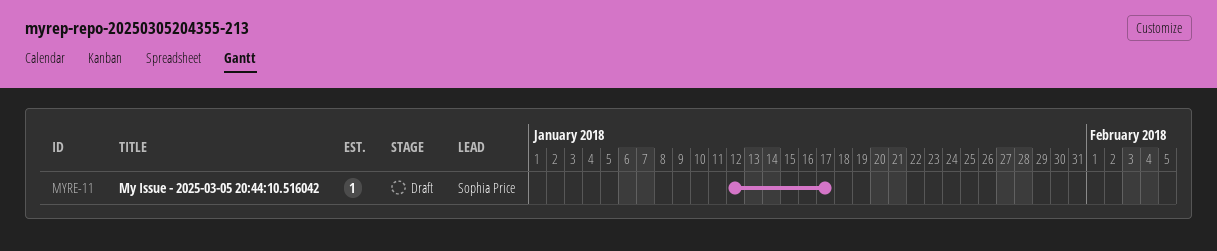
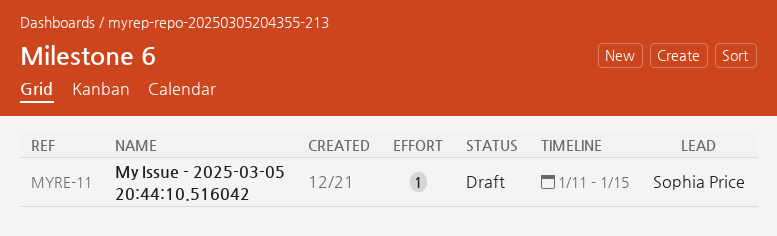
MYRE-11, start: Jan 12 -> Jan 11
MYRE-11, due: Jan 17 -> Jan 15

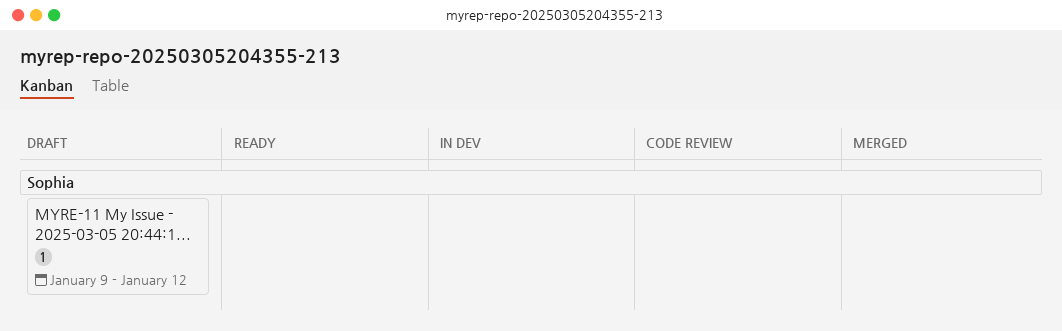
MYRE-11, start: Jan 11 -> Jan 9
MYRE-11, due: Jan 15 -> Jan 12

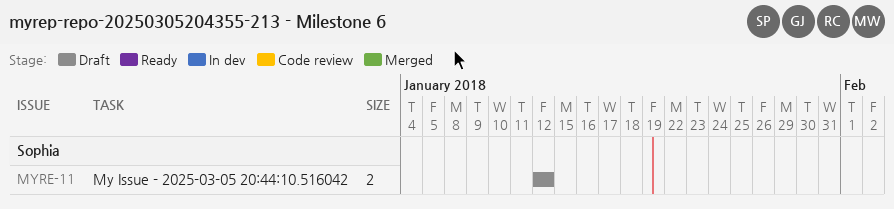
MYRE-11, estimate: 1 -> 2
MYRE-11, start: Jan 9 -> Jan 12

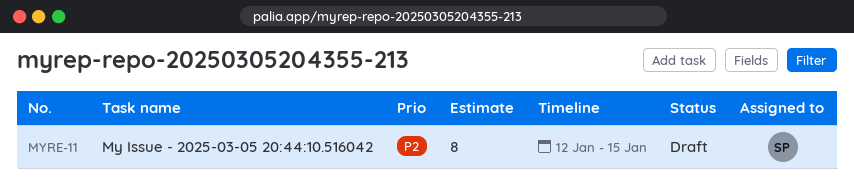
MYRE-11, estimate: 2 -> 8
MYRE-11, due: Jan 12 -> Jan 15

